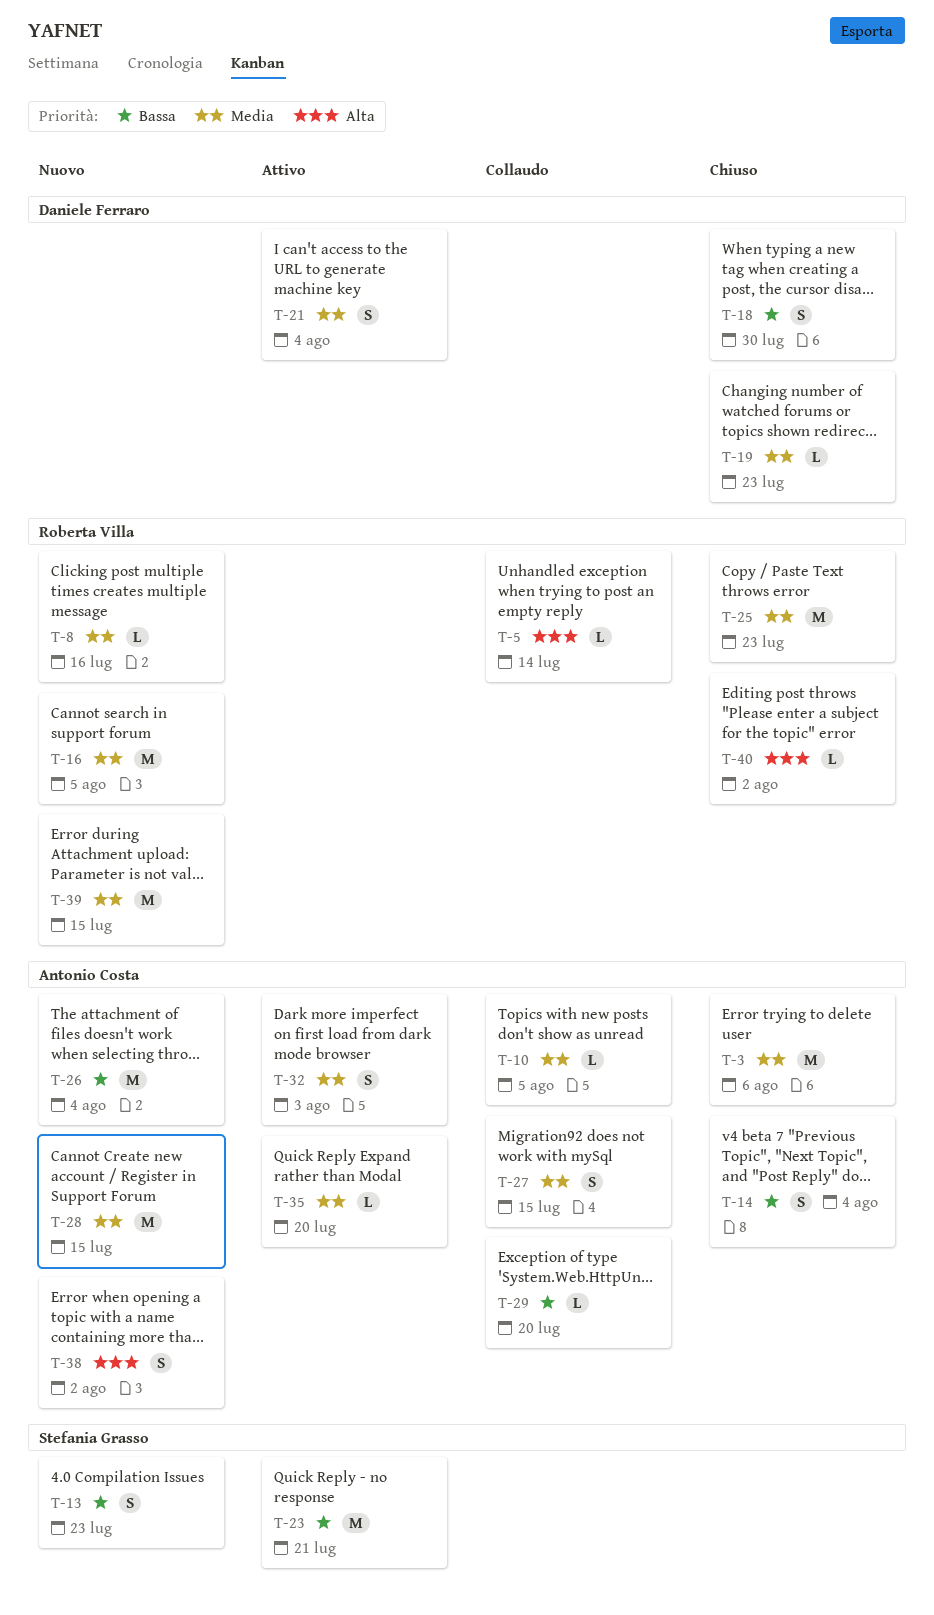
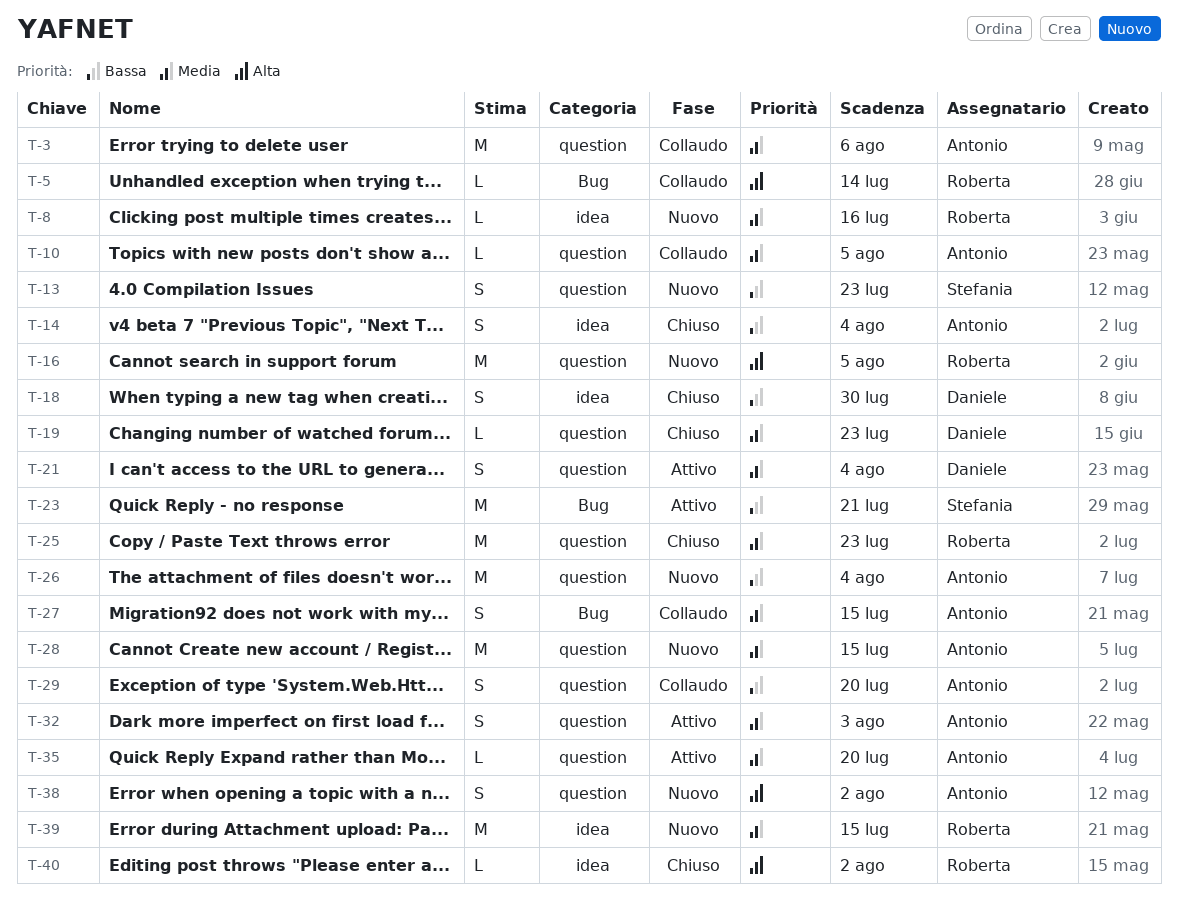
T-3, status: Chiuso -> Collaudo
T-16, priority: Media -> Alta
T-29, estimate: L -> S

